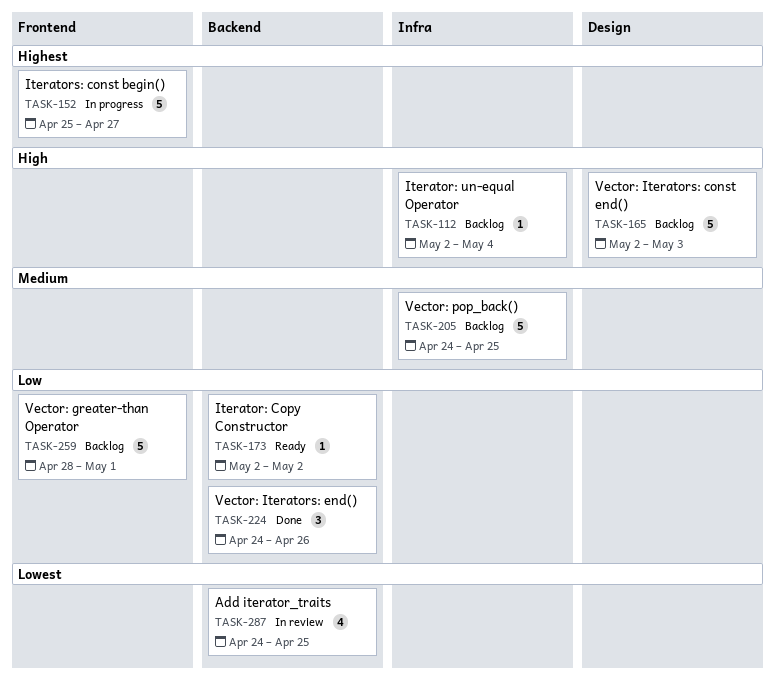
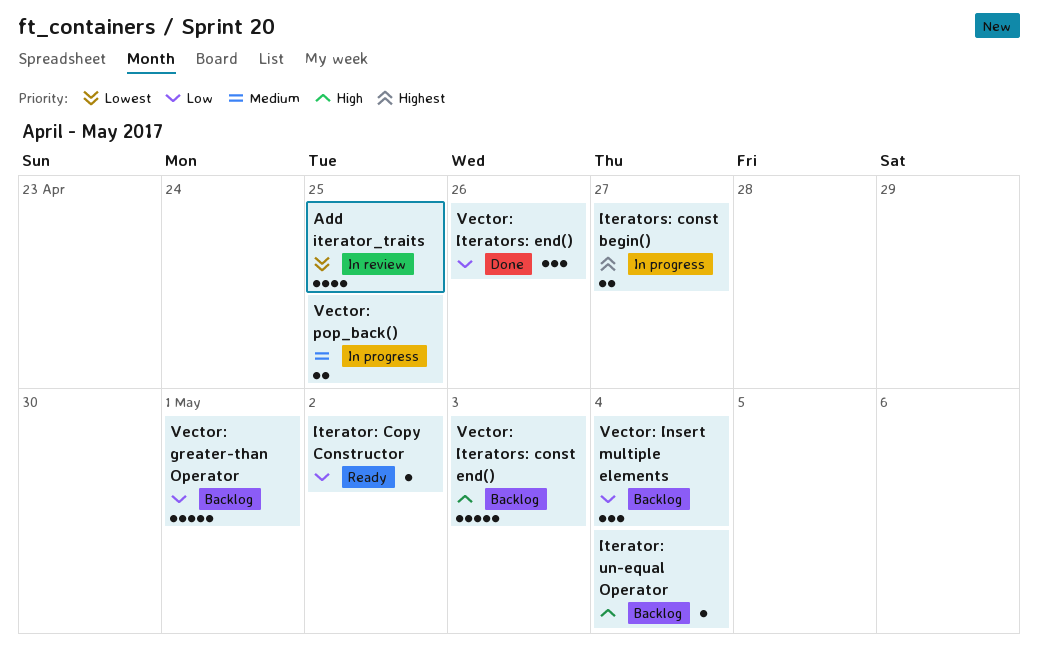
Iterators: const begin(), estimate: 5 -> 2
Vector: Insert multiple elements: none -> present
Vector: pop_back(), status: Backlog -> In progress
Vector: pop_back(), estimate: 5 -> 2

